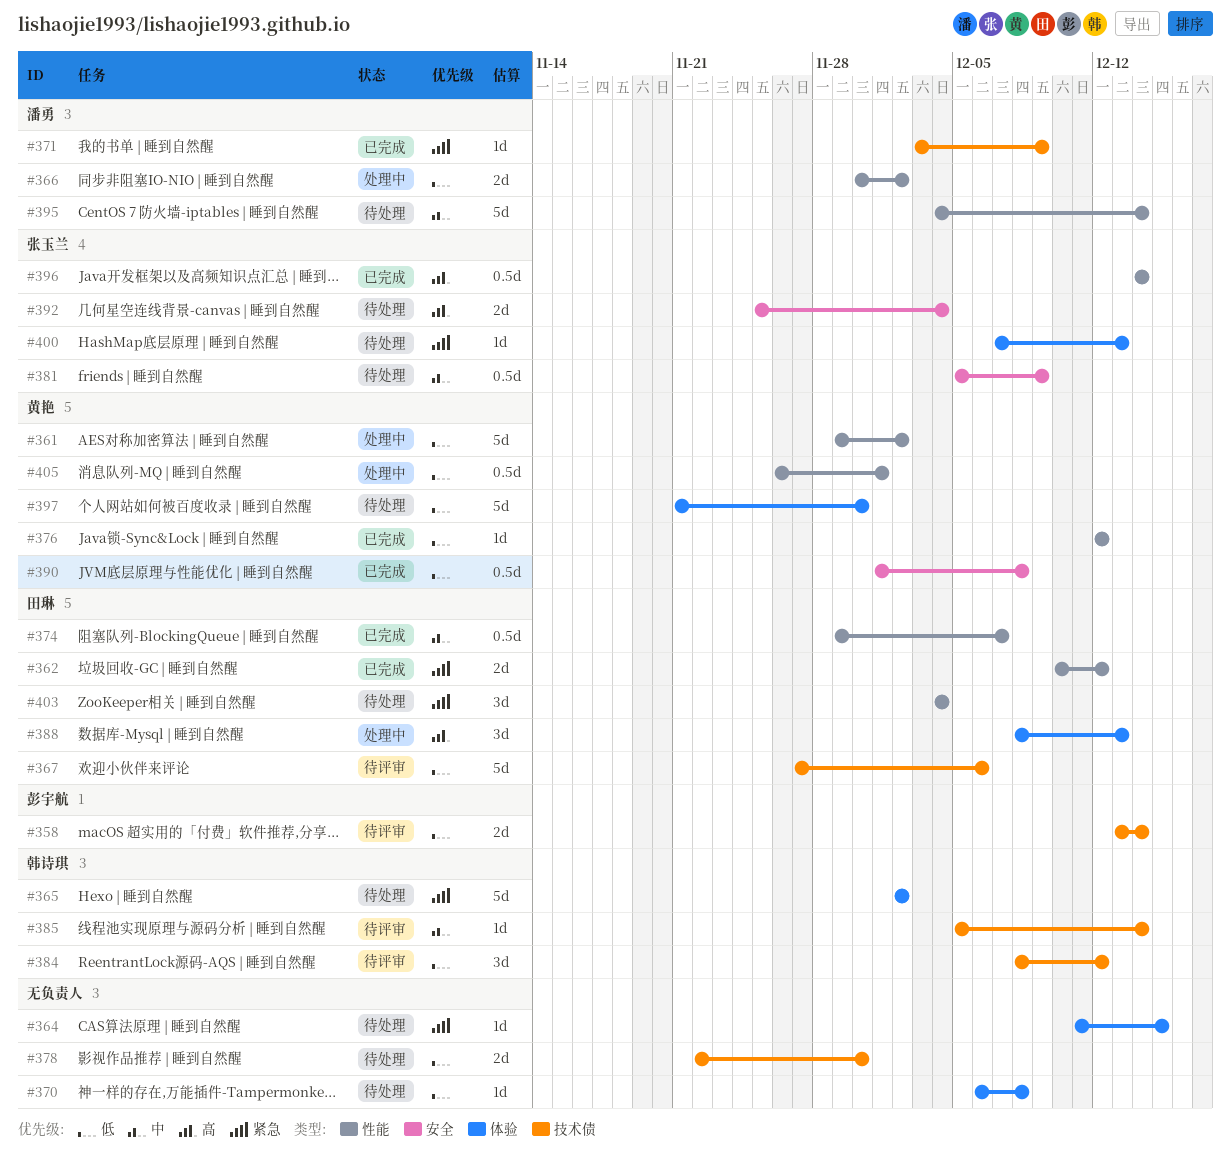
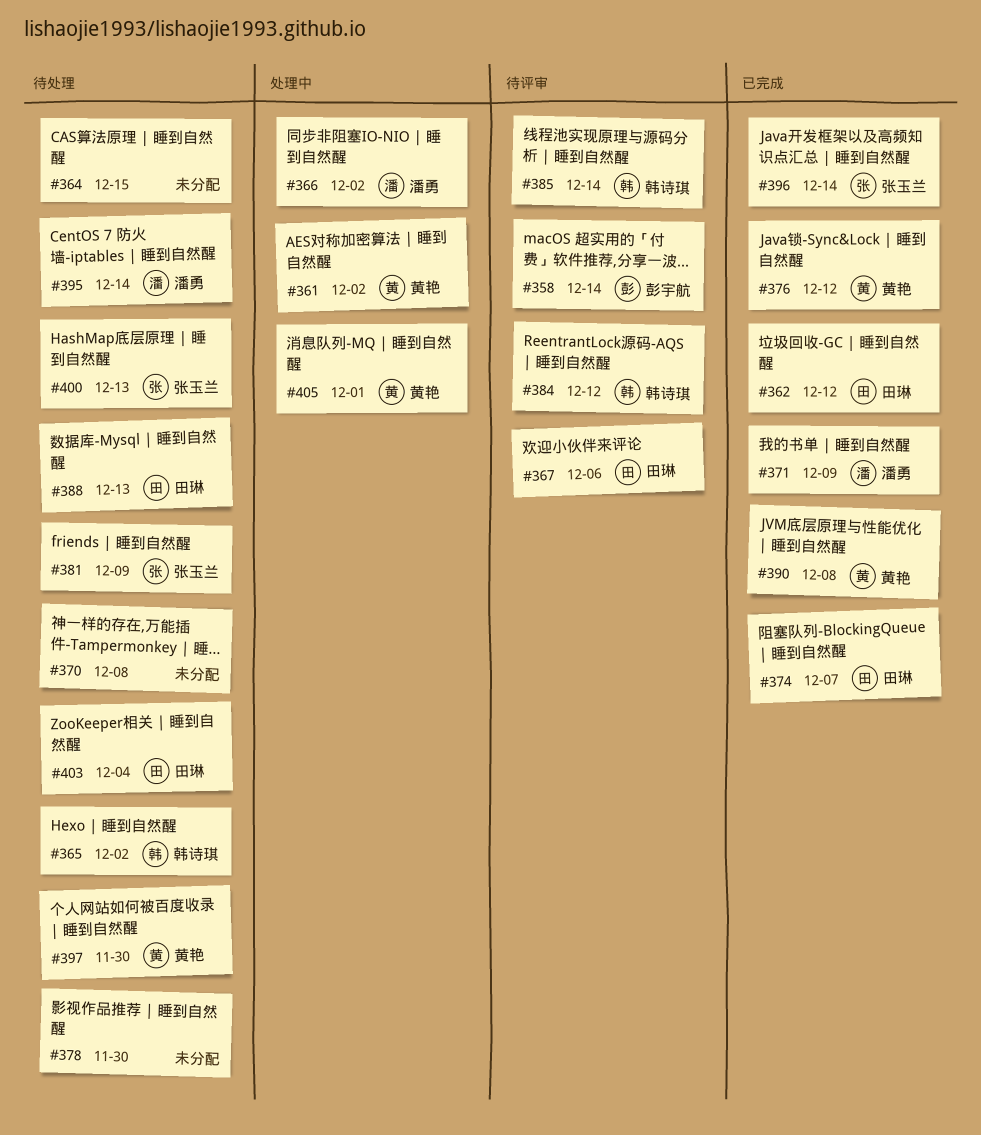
#388, status: 处理中 -> 待处理
#392: present -> none

